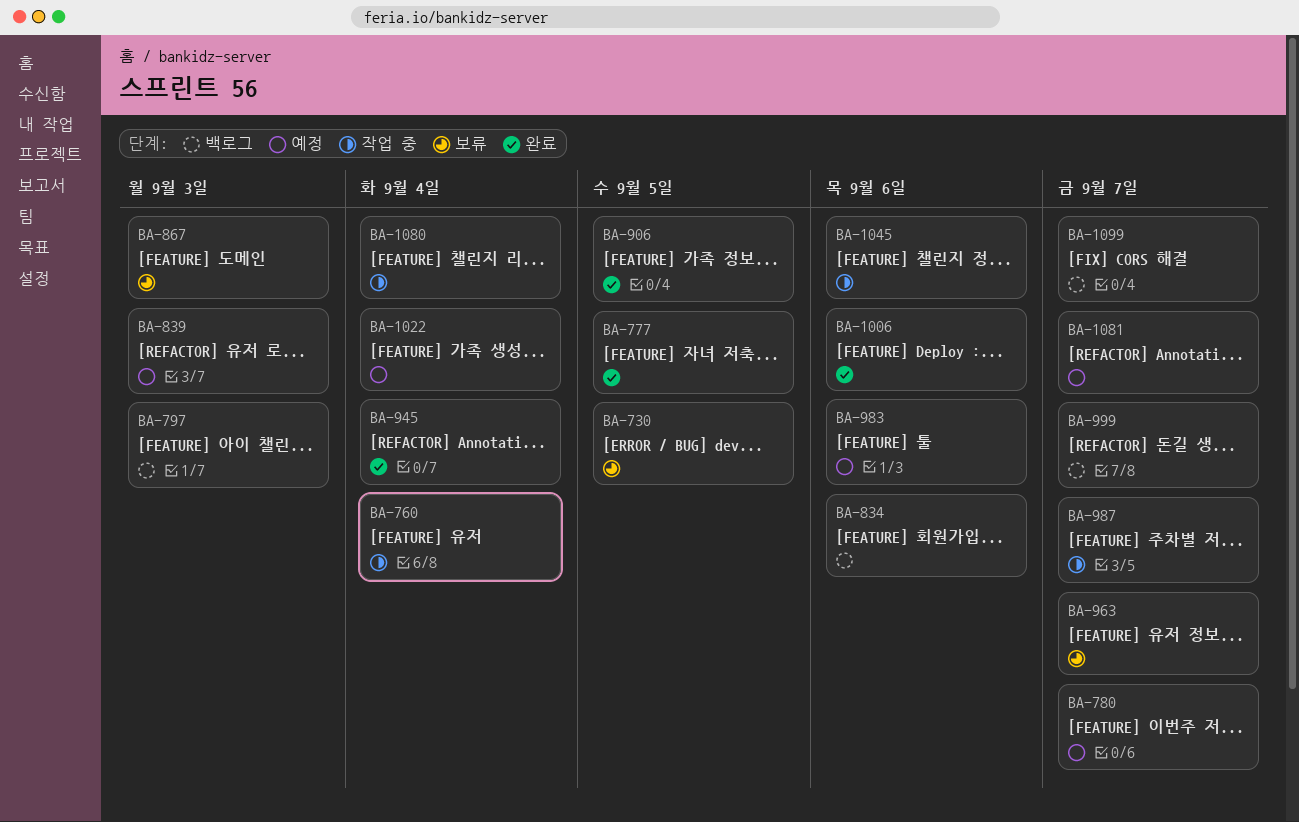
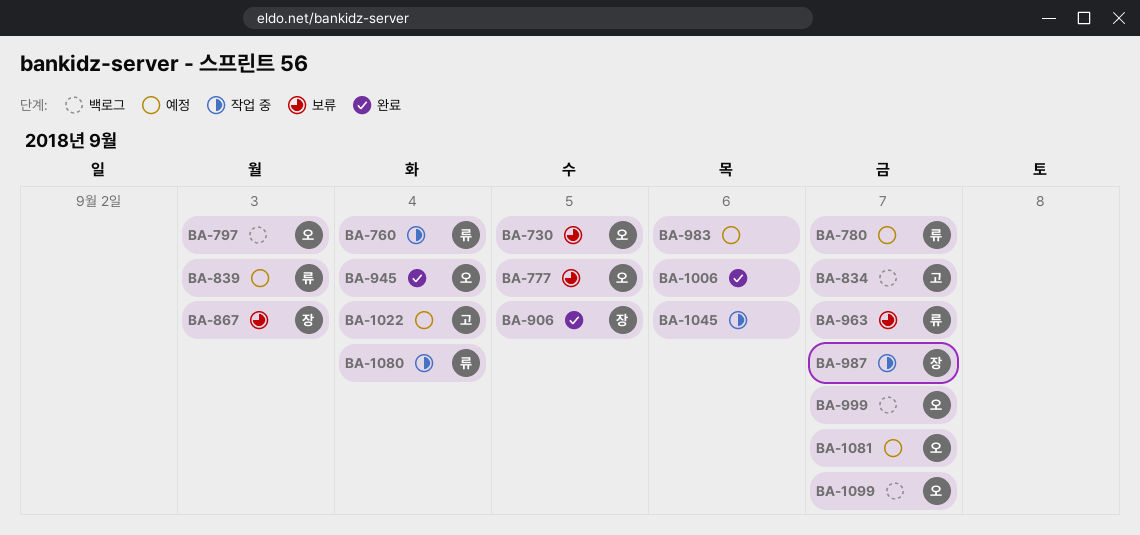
BA-777, status: 완료 -> 보류
BA-834, due: Sep 6 -> Sep 7

